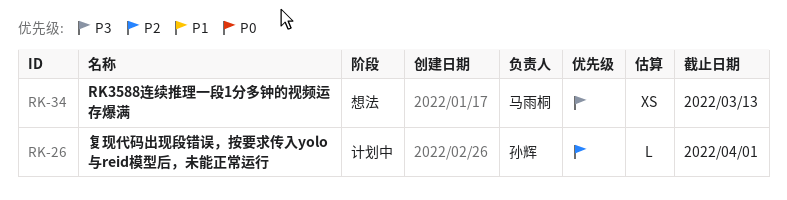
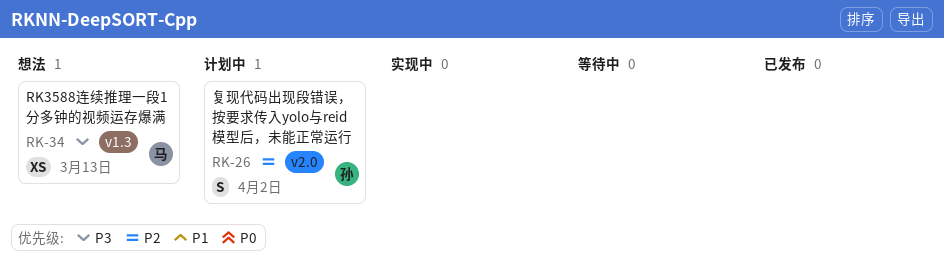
RK-26, estimate: L -> S
RK-26, due: Apr 1 -> Apr 2

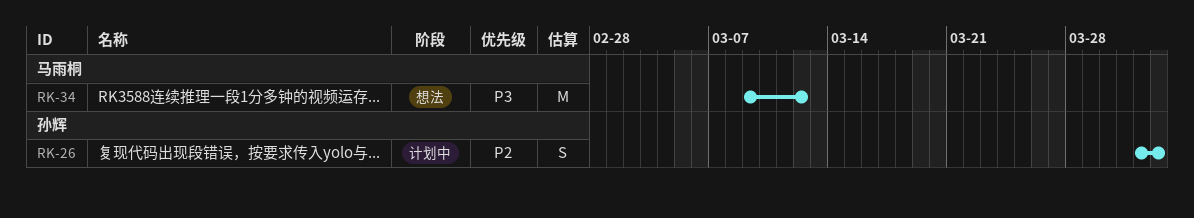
RK-34, estimate: XS -> M
RK-34, due: Mar 13 -> Mar 12

